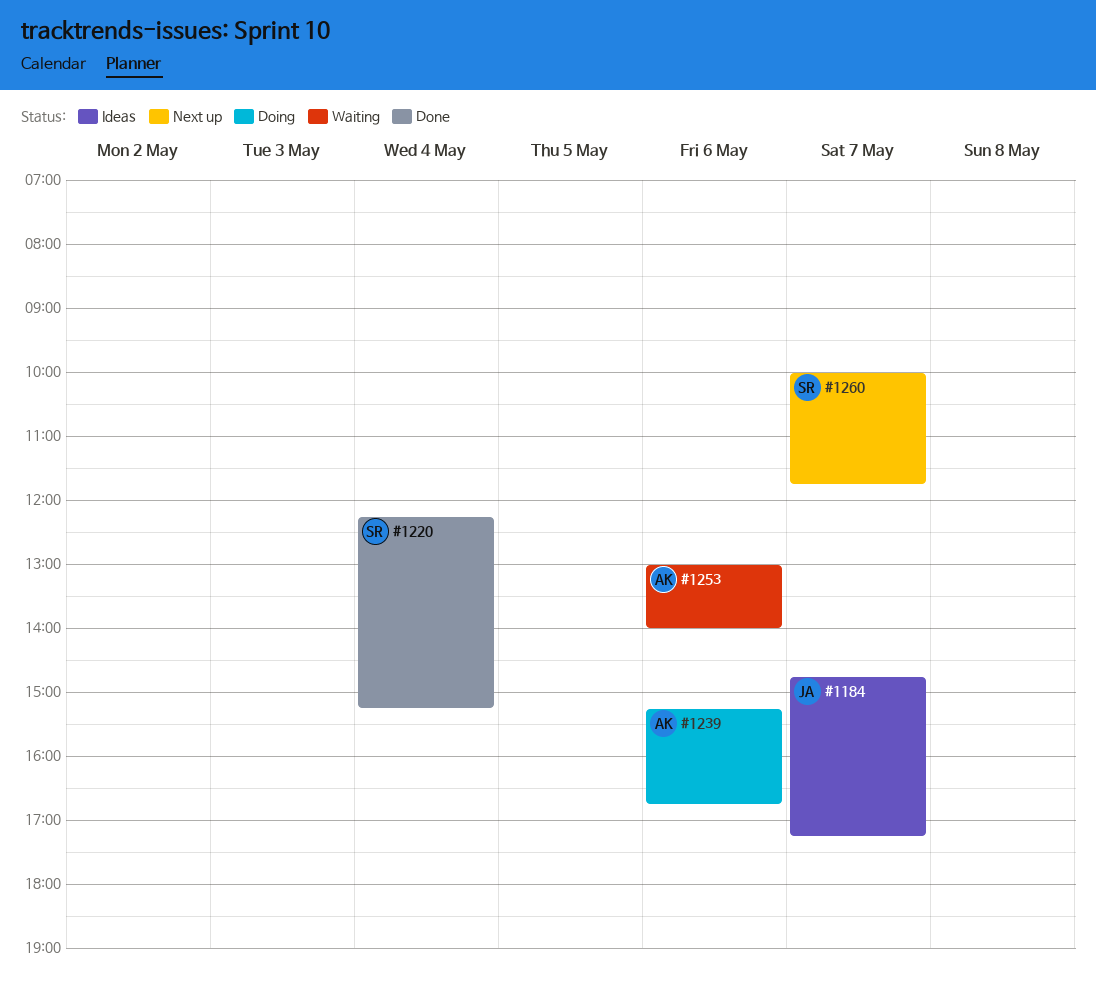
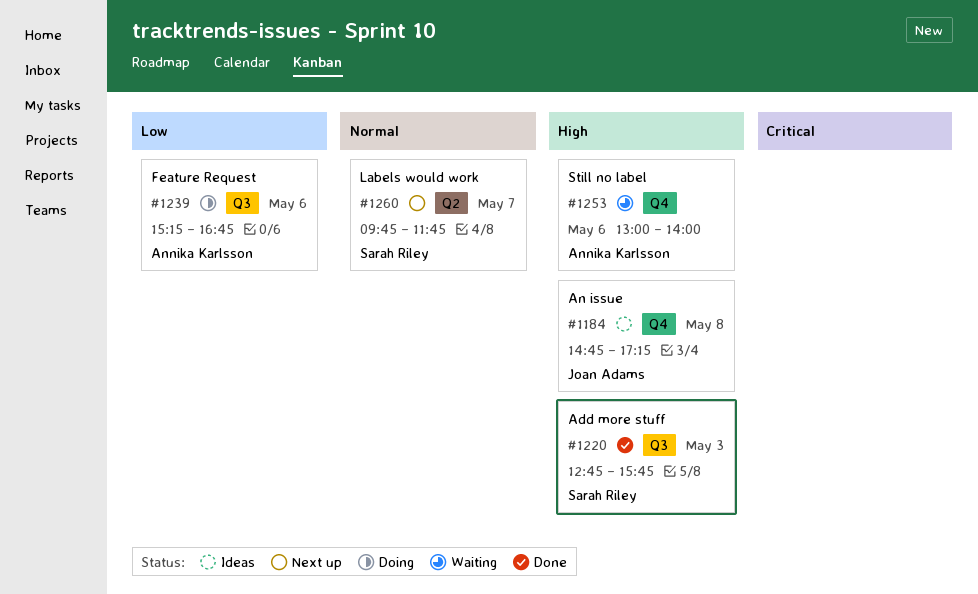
#1184, day: May 7 -> May 8
#1220, day: May 4 -> May 3
#1220, begins: 12:15 -> 12:45
#1220, ends: 15:15 -> 15:45
#1260, begins: 10:00 -> 09:45

